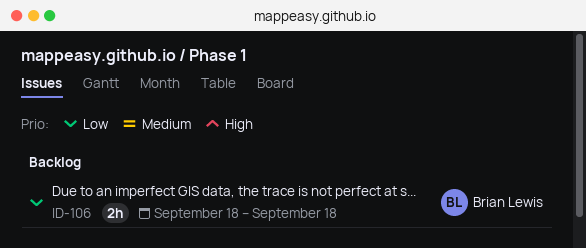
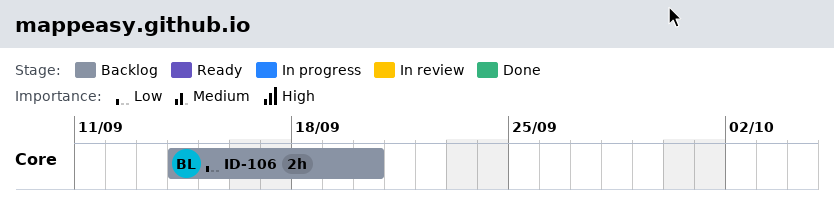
ID-106, start: Sep 18 -> Sep 14
ID-106, due: Sep 18 -> Sep 20

